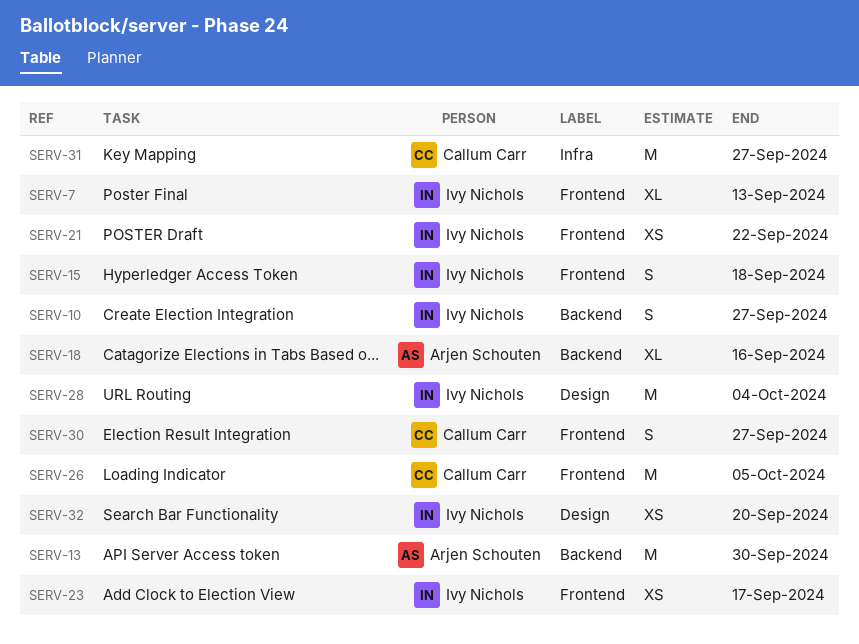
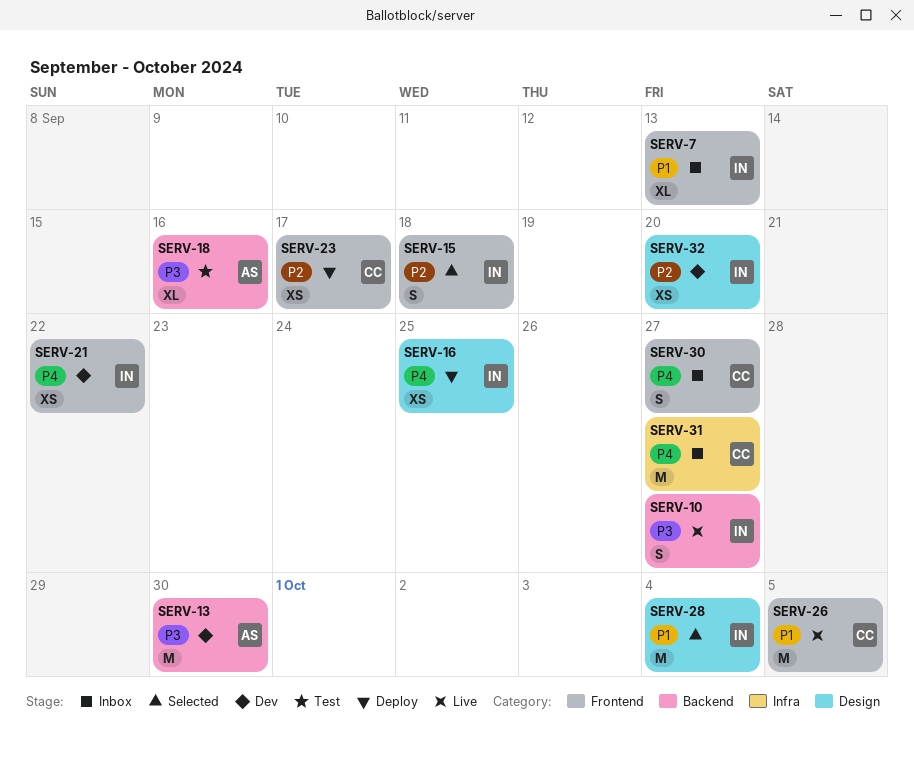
SERV-16: none -> present
SERV-23, owner: Ivy Nichols -> Callum Carr

